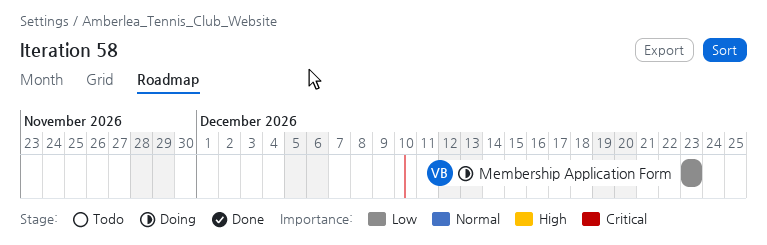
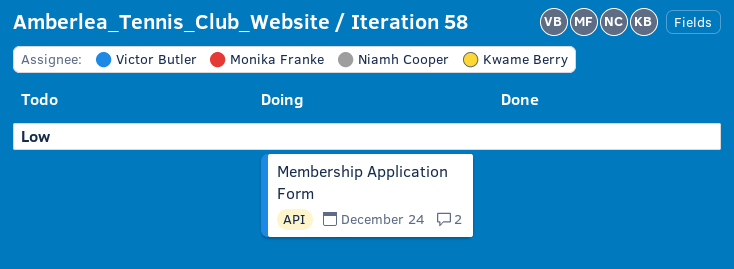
Membership Application Form, due: Dec 23 -> Dec 24

